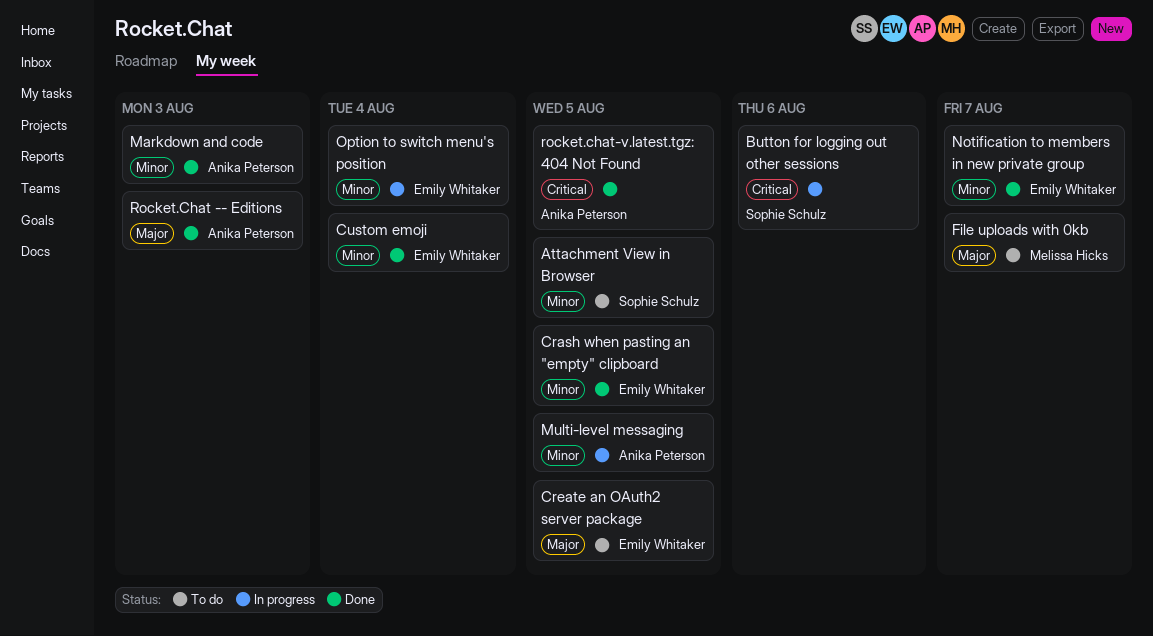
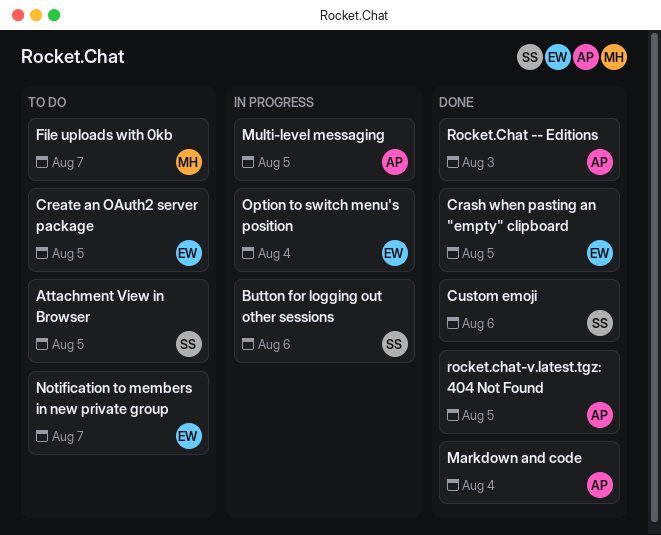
Custom emoji, owner: Emily Whitaker -> Sophie Schulz
Custom emoji, due: Aug 4 -> Aug 6
Markdown and code, due: Aug 3 -> Aug 4
Notification to members in new private group, status: Done -> To do

